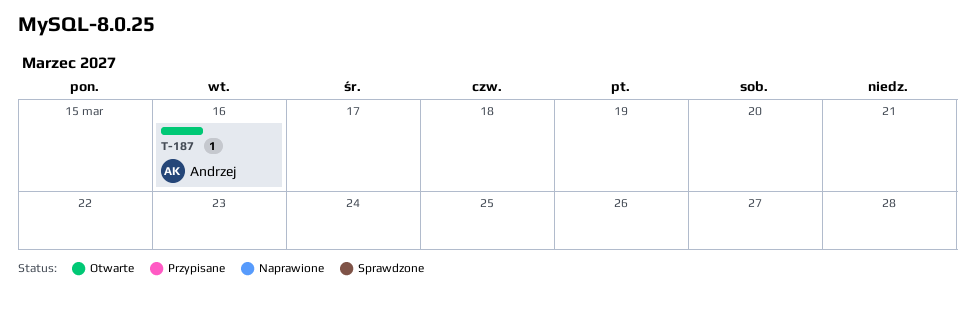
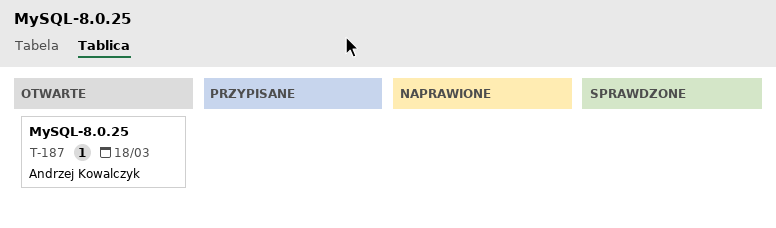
T-187, due: Mar 16 -> Mar 18

